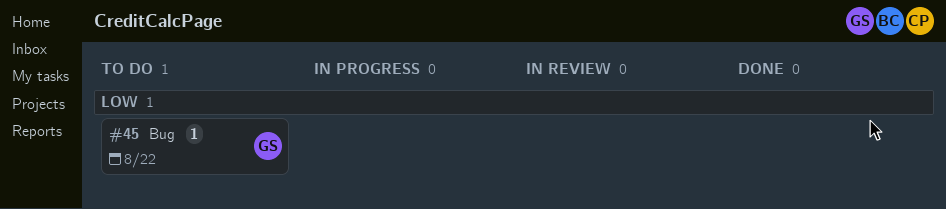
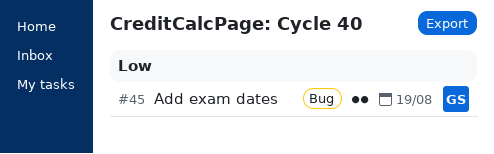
#45, estimate: 1 -> 2
#45, due: Aug 22 -> Aug 19

